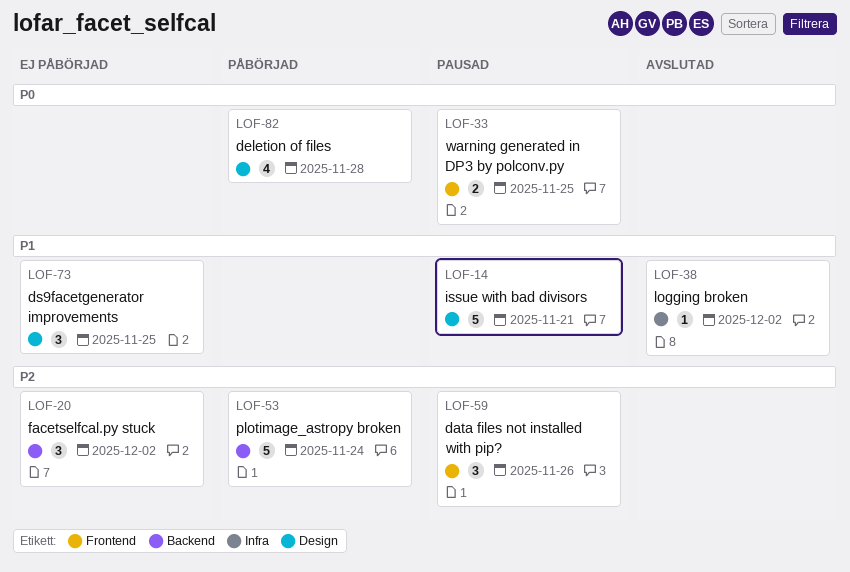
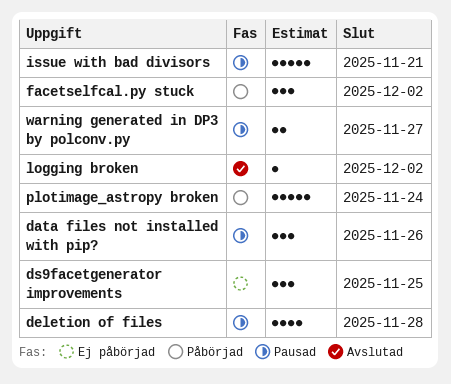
deletion of files, status: Påbörjad -> Pausad
facetselfcal.py stuck, status: Ej påbörjad -> Påbörjad
warning generated in DP3 by polconv.py, due: Nov 25 -> Nov 27

